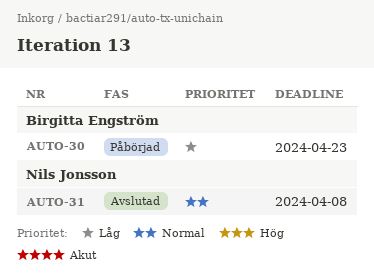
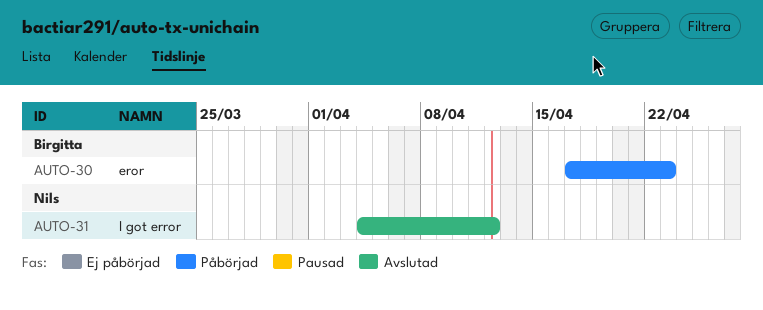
AUTO-31, due: Apr 8 -> Apr 12

